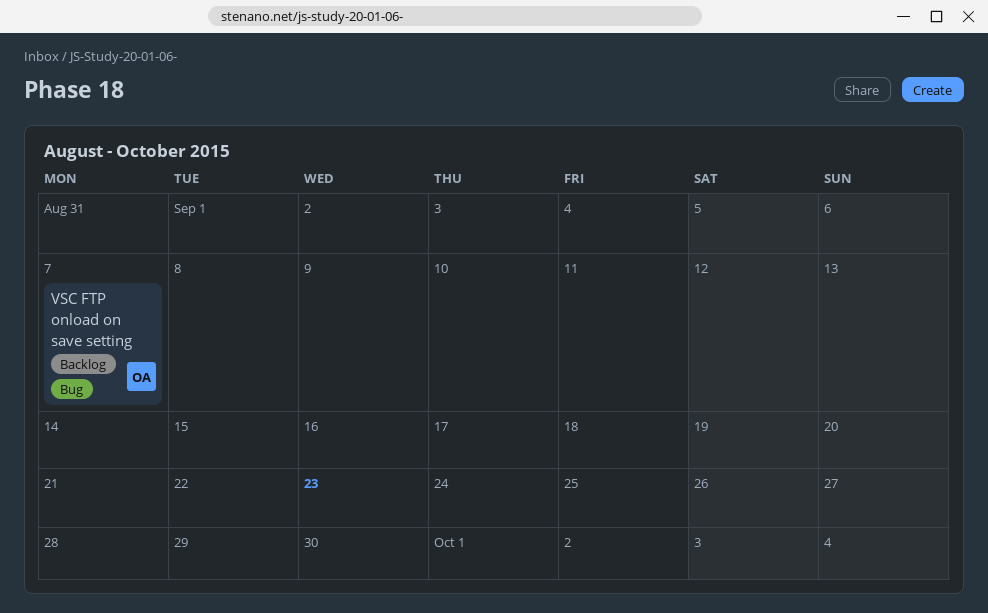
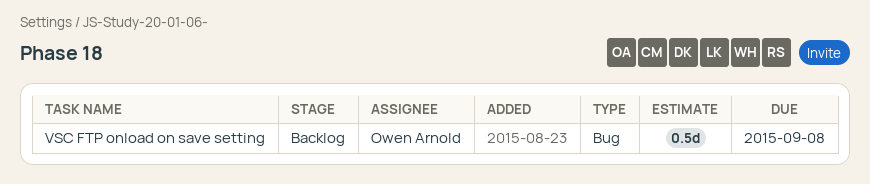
VSC FTP onload on save setting, due: Sep 7 -> Sep 8

